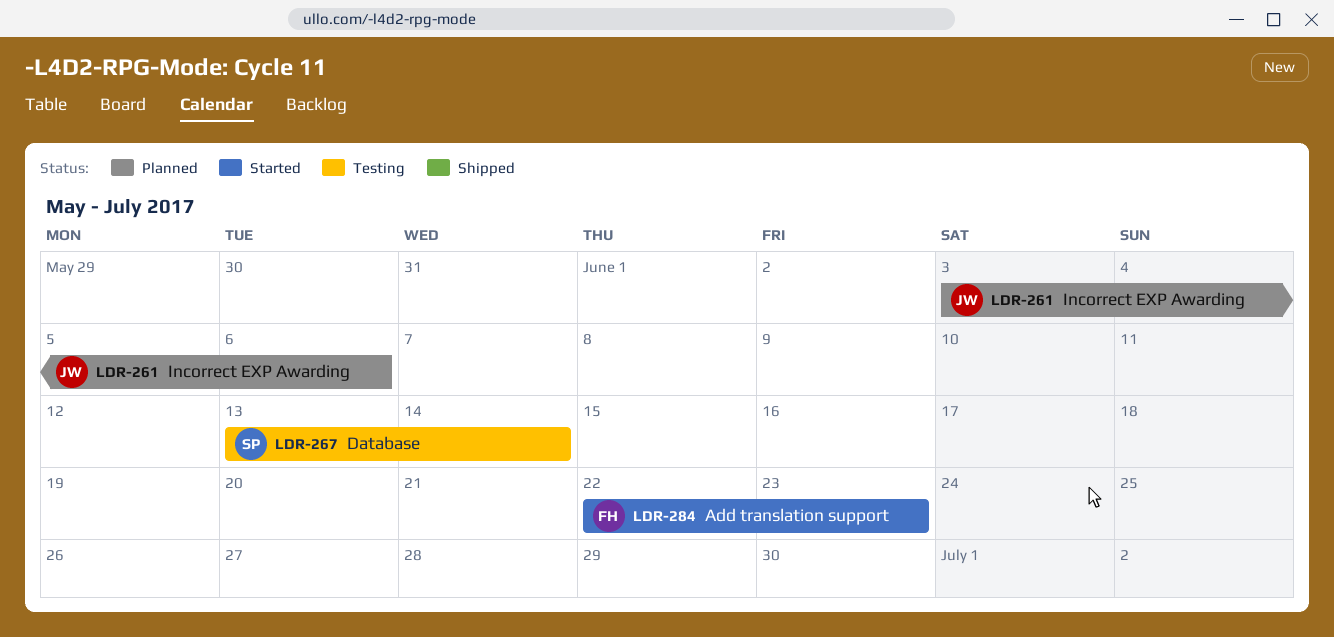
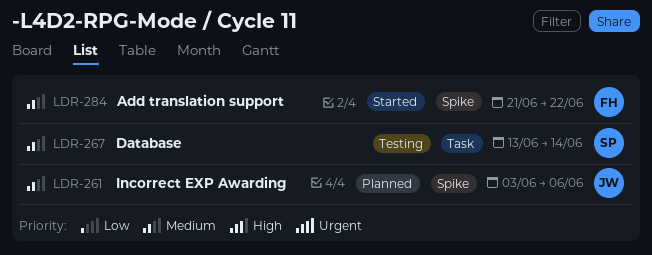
LDR-284, start: Jun 22 -> Jun 21
LDR-284, due: Jun 23 -> Jun 22

